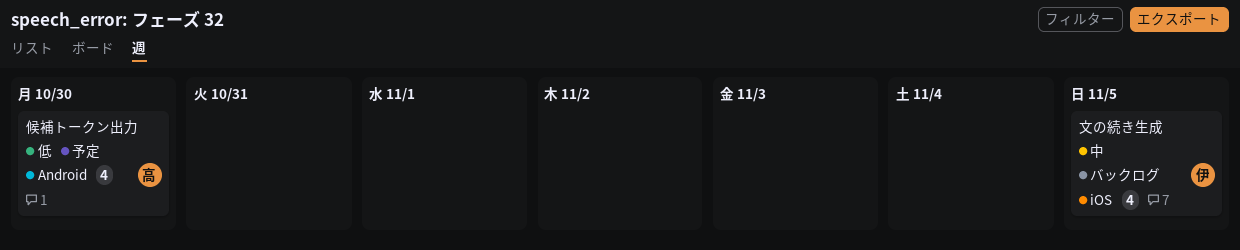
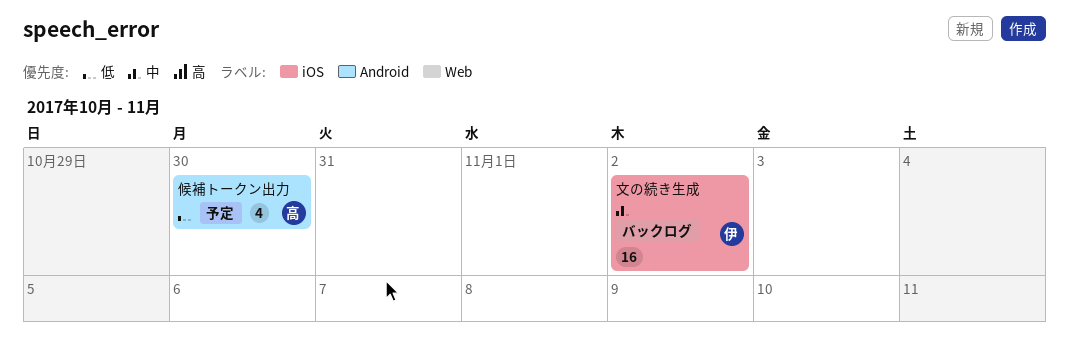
文の続き生成, estimate: 4 -> 16
文の続き生成, due: Nov 5 -> Nov 2

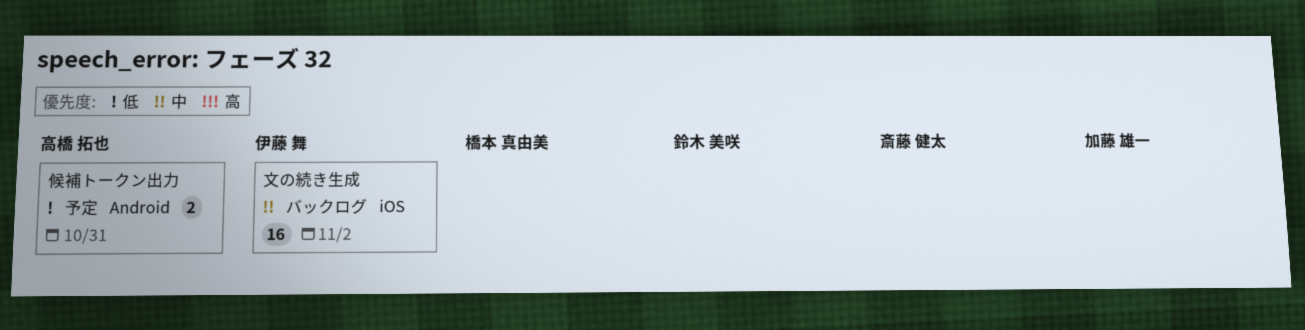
候補トークン出力, estimate: 4 -> 2
候補トークン出力, due: Oct 30 -> Oct 31

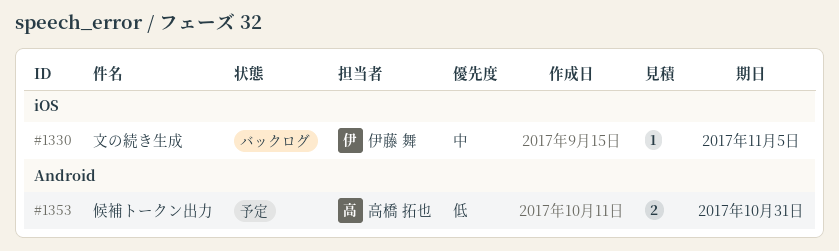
文の続き生成, estimate: 16 -> 1
文の続き生成, due: Nov 2 -> Nov 5

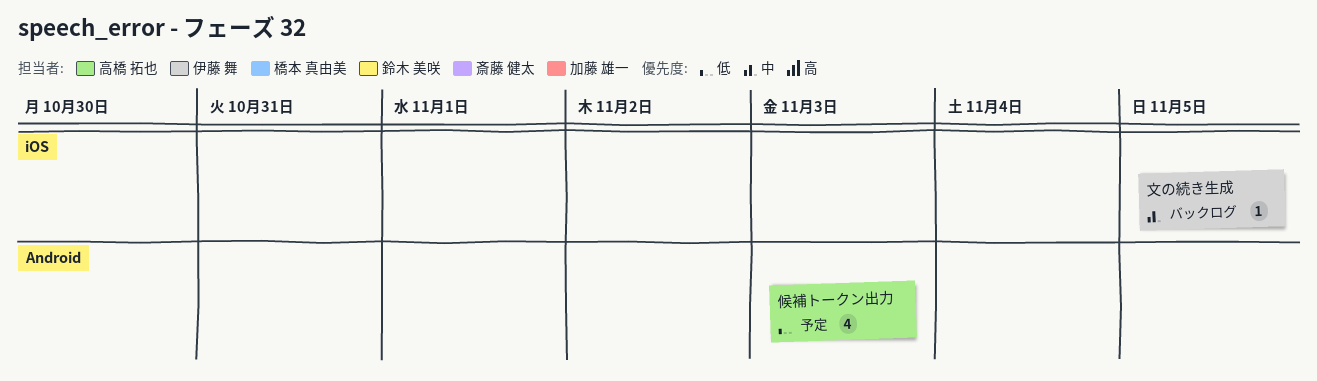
候補トークン出力, estimate: 2 -> 4
候補トークン出力, due: Oct 31 -> Nov 3

